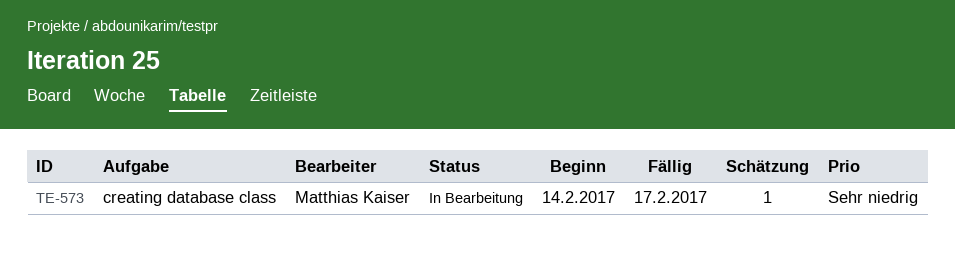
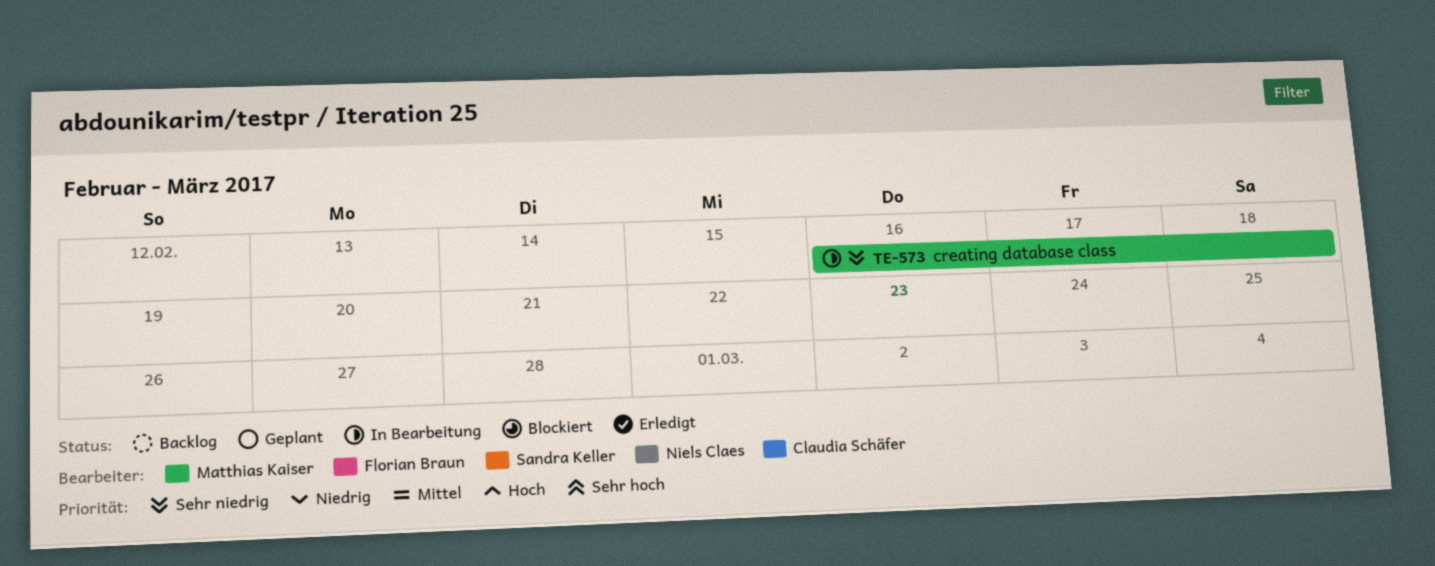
TE-573, start: Feb 14 -> Feb 16
TE-573, due: Feb 17 -> Feb 18

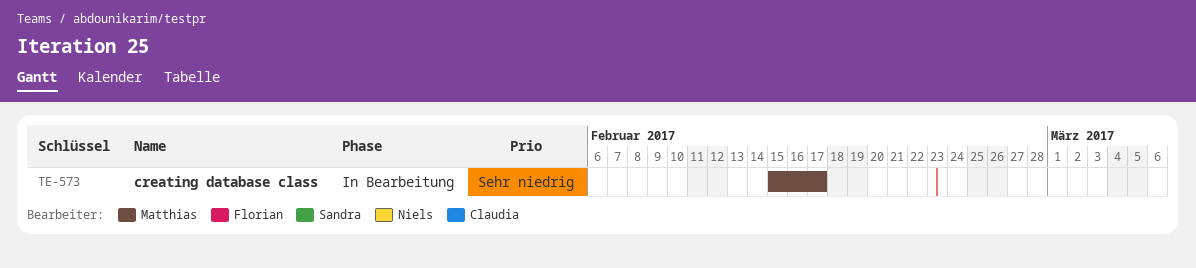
TE-573, start: Feb 16 -> Feb 15
TE-573, due: Feb 18 -> Feb 17

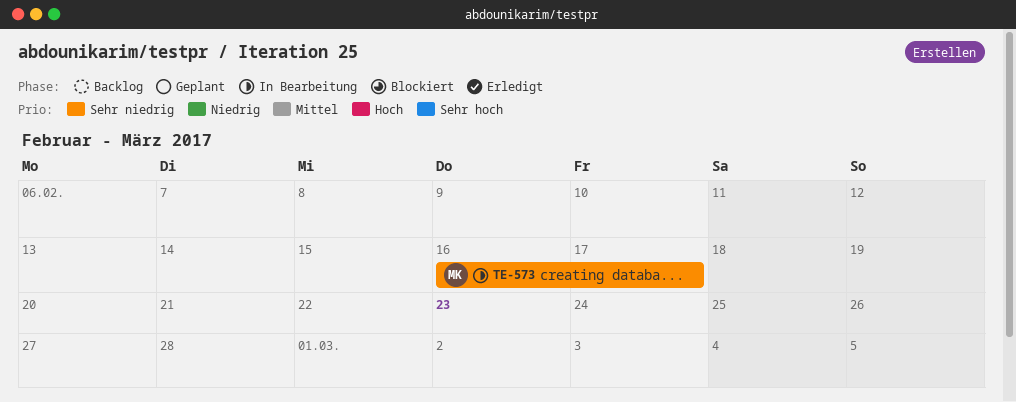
TE-573, start: Feb 15 -> Feb 16

